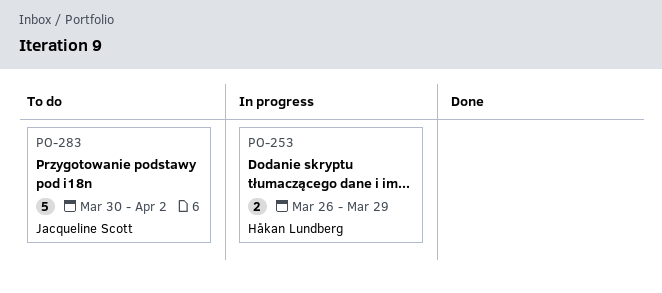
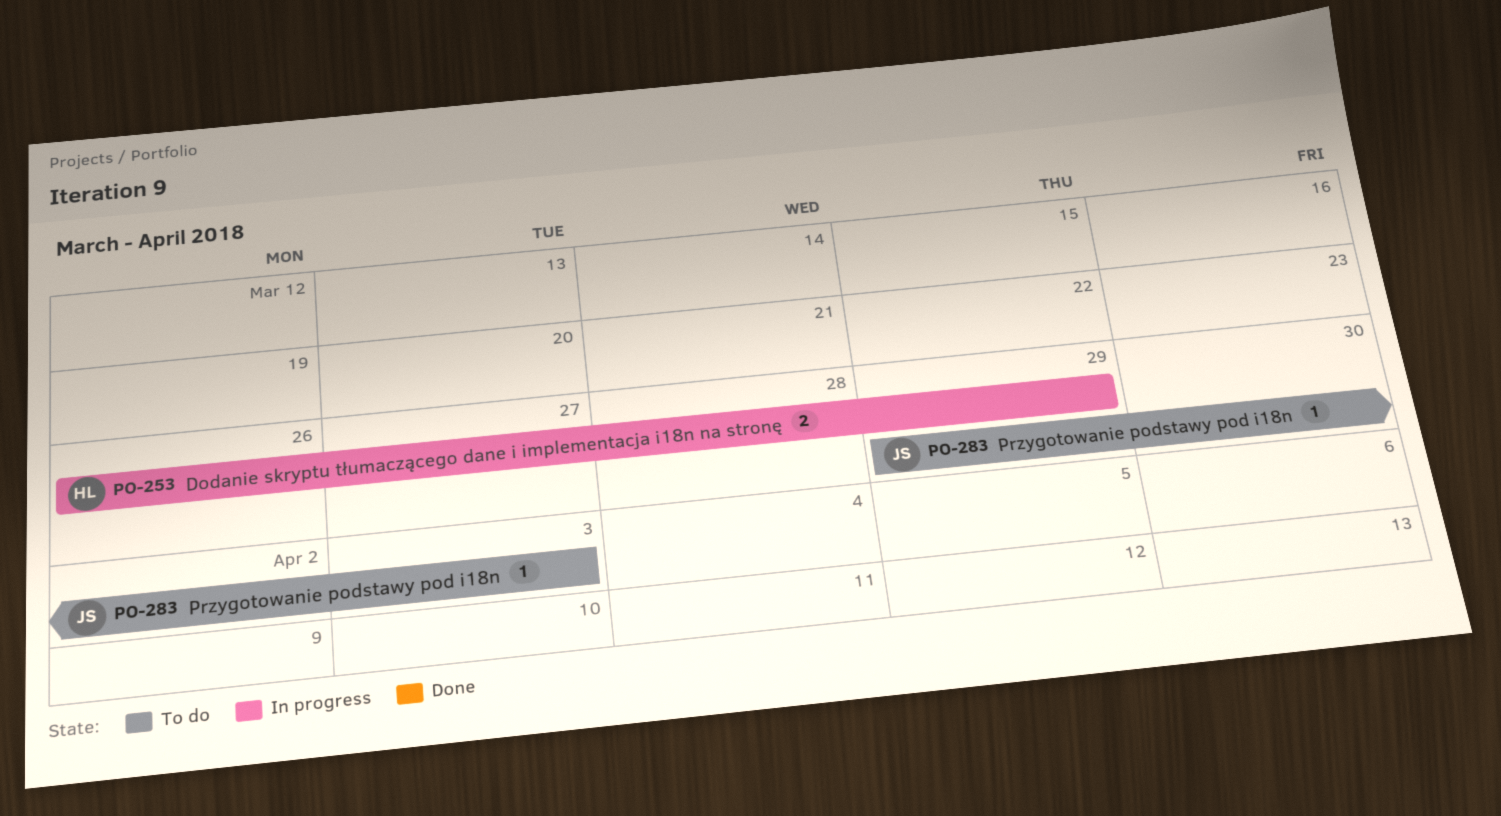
PO-283, estimate: 5 -> 1
PO-283, start: Mar 30 -> Mar 29
PO-283, due: Apr 2 -> Apr 3

